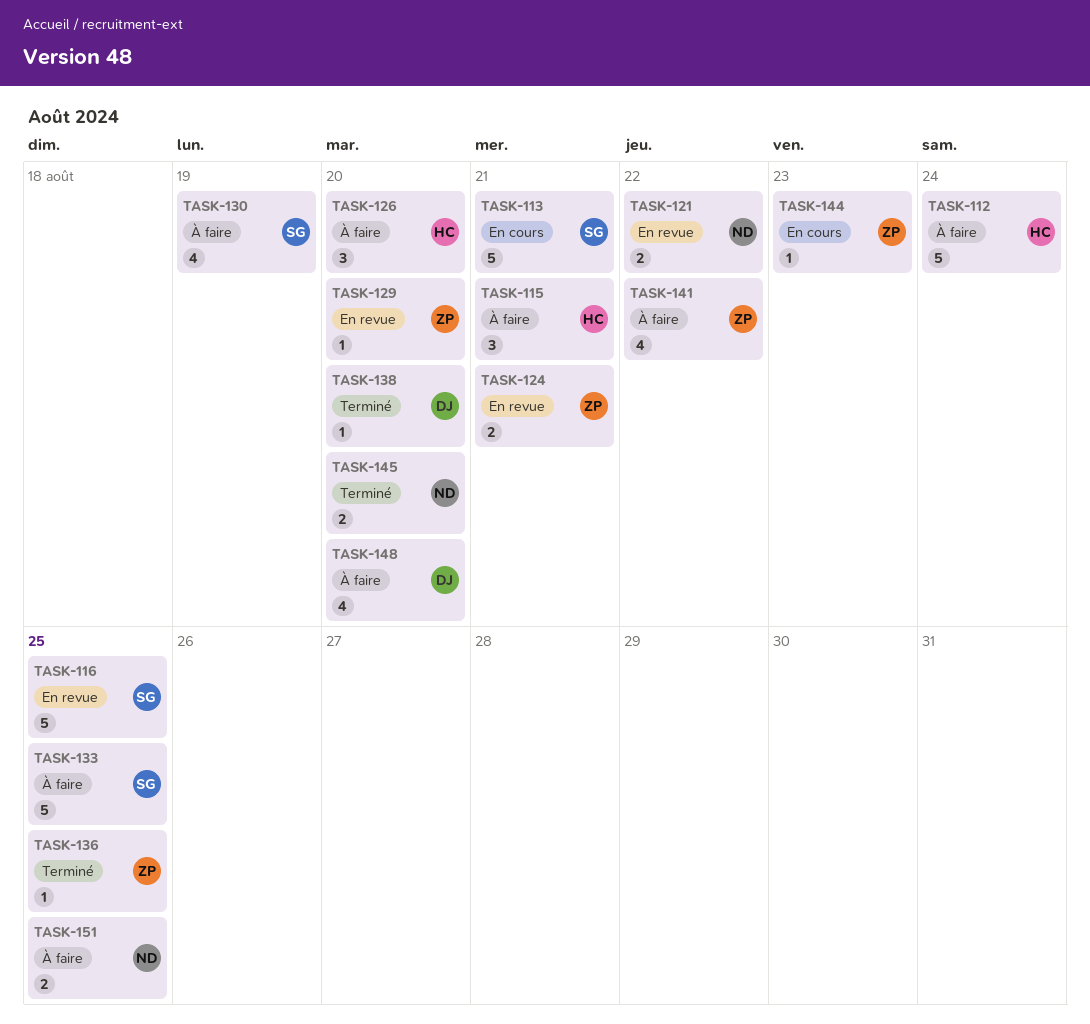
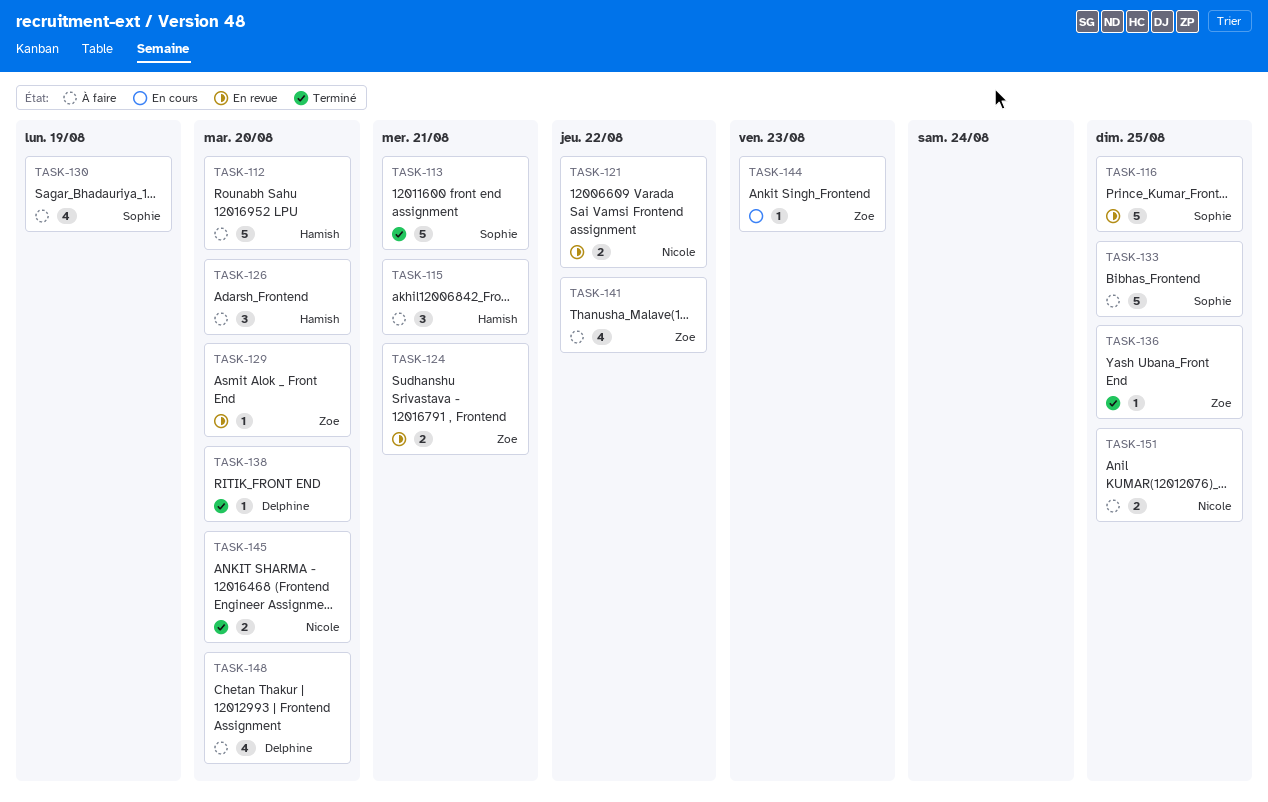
TASK-112, due: Aug 24 -> Aug 20
TASK-113, status: En cours -> Terminé

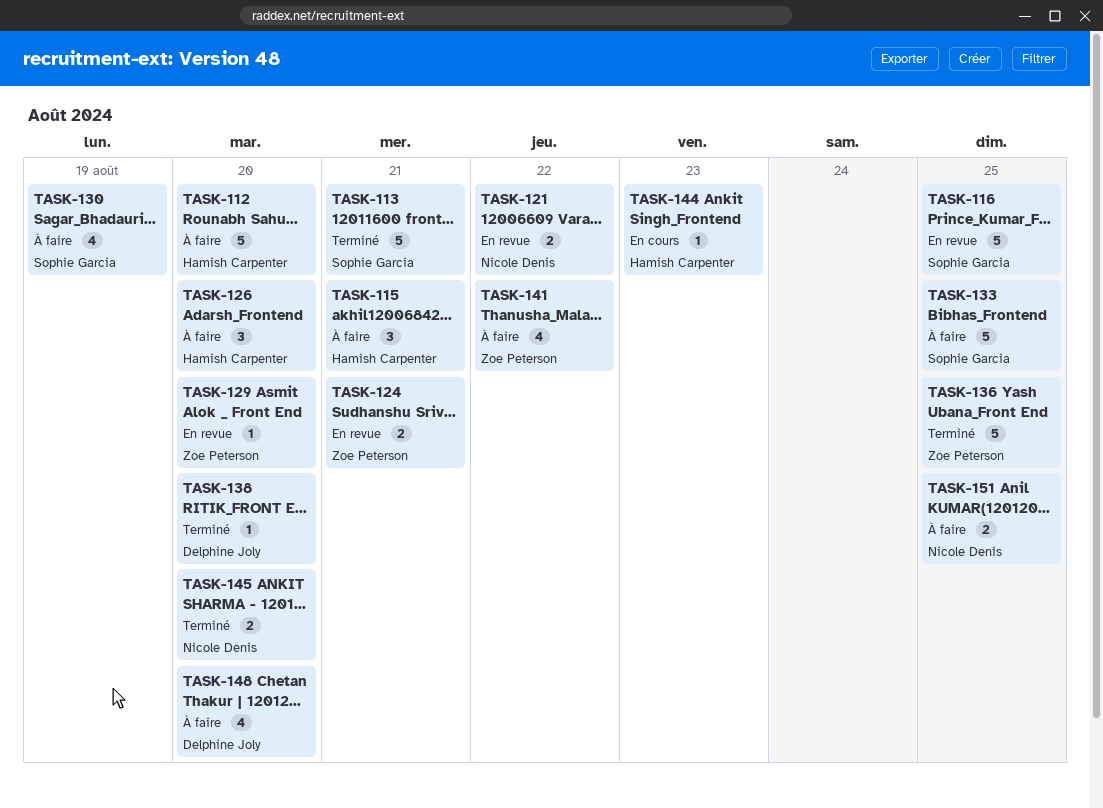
TASK-136, estimate: 1 -> 5
TASK-144, owner: Zoe Peterson -> Hamish Carpenter

